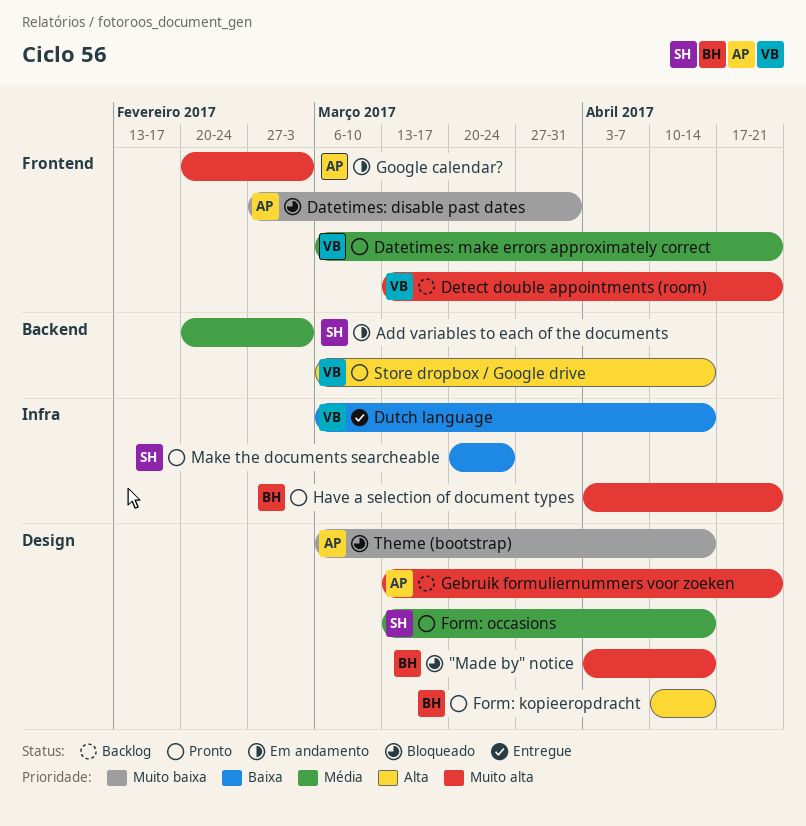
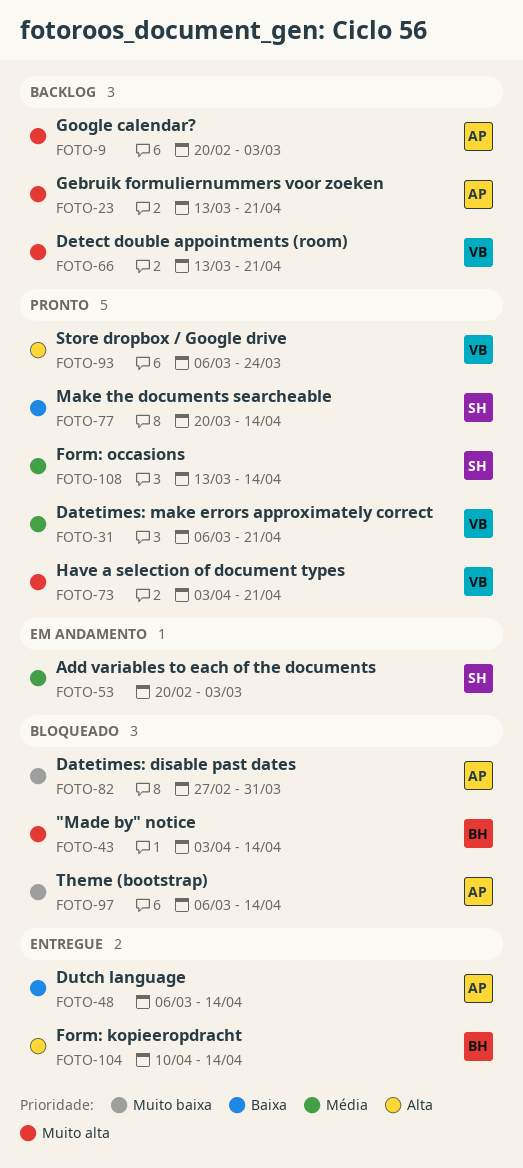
Dutch language, owner: VB -> AP
Form: kopieeropdracht, status: Pronto -> Entregue
Google calendar?, status: Em andamento -> Backlog
Have a selection of document types, owner: BH -> VB
Make the documents searcheable, due: Mar 24 -> Apr 14
Store dropbox / Google drive, due: Apr 14 -> Mar 24

